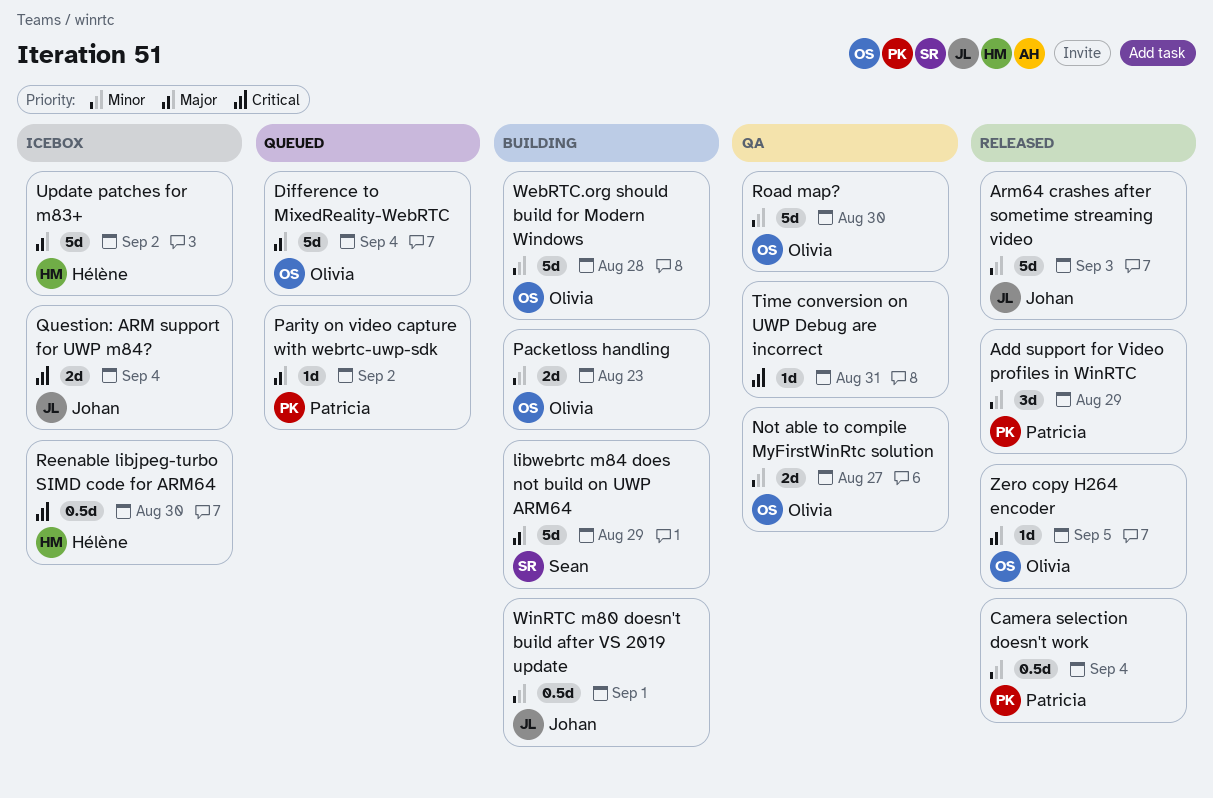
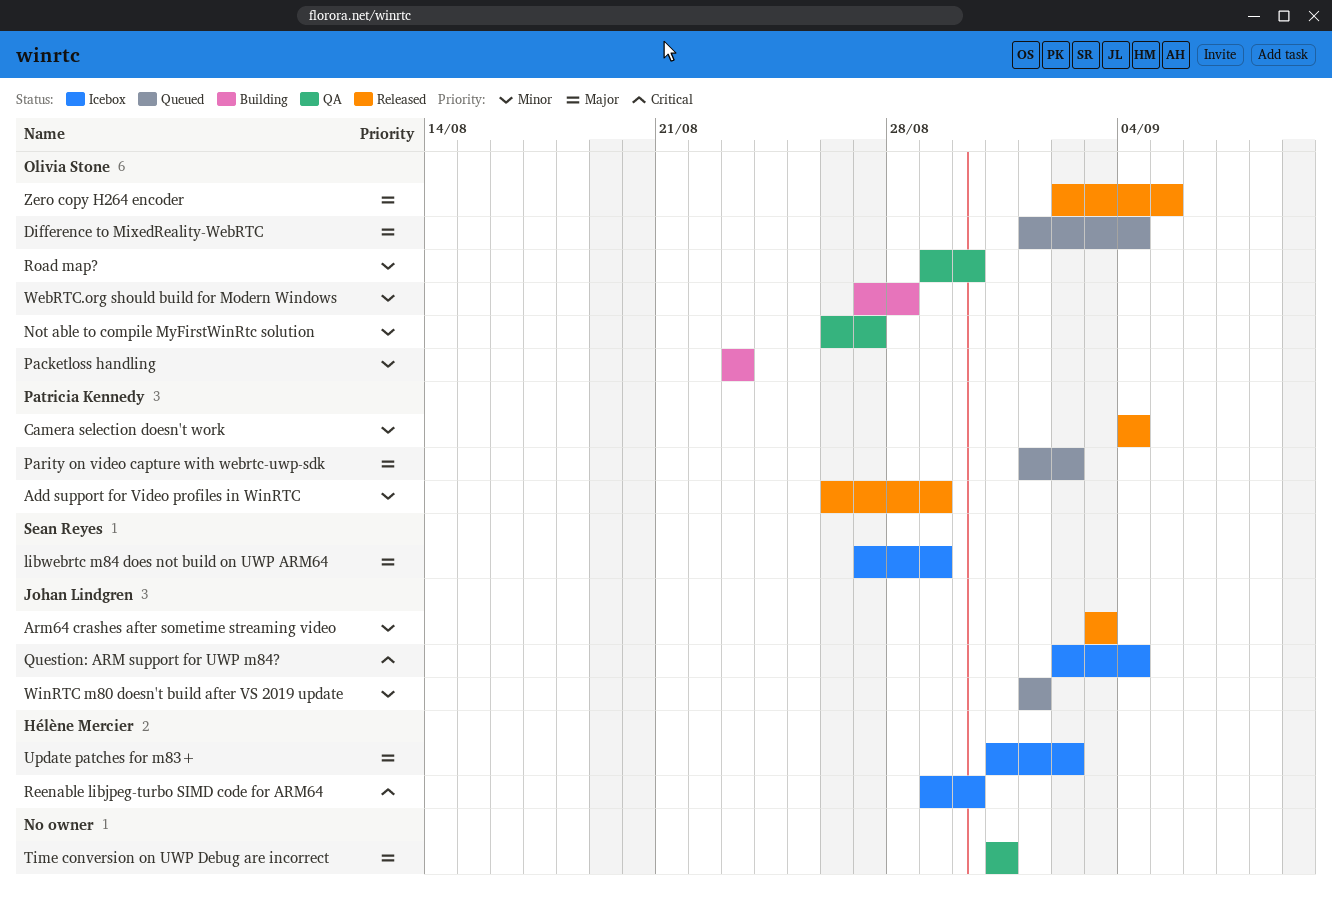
libwebrtc m84 does not build on UWP ARM64, status: Building -> Icebox
Time conversion on UWP Debug are incorrect, priority: Critical -> Major
WinRTC m80 doesn't build after VS 2019 update, status: Building -> Queued

